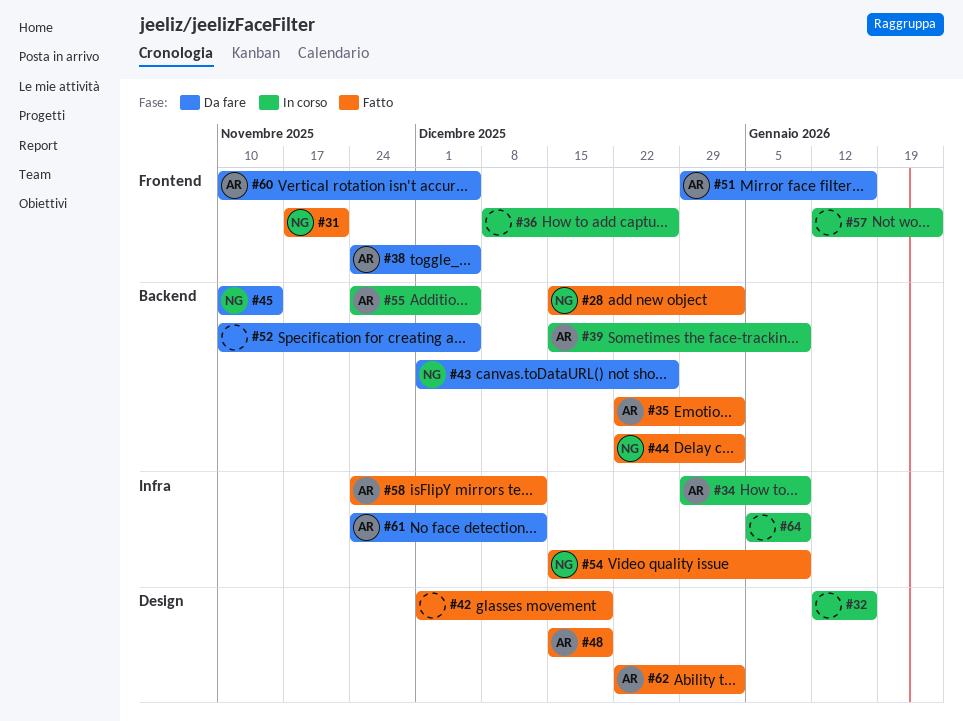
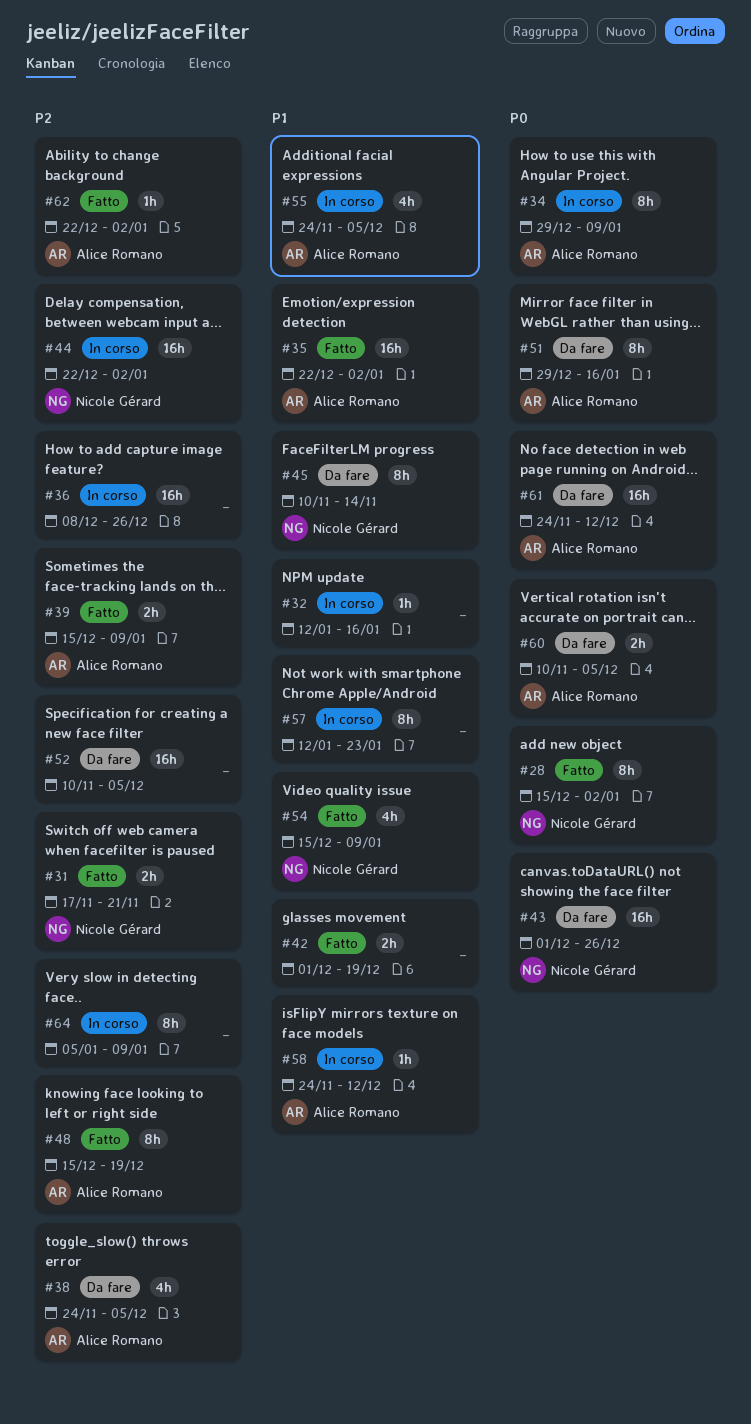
#39, status: In corso -> Fatto
#44, status: Fatto -> In corso
#58, status: Fatto -> In corso

